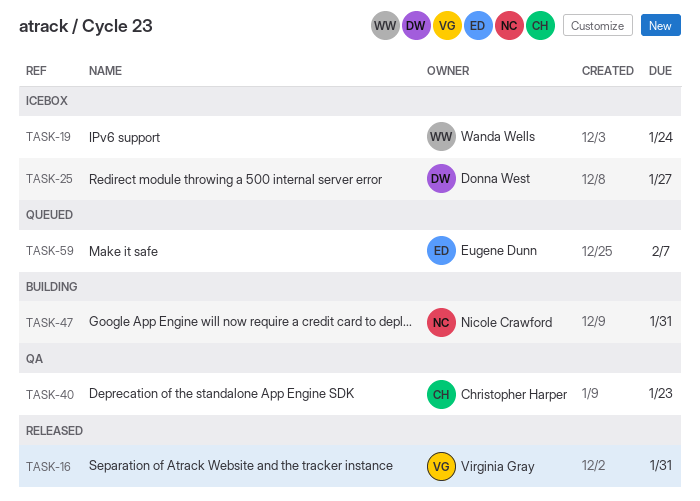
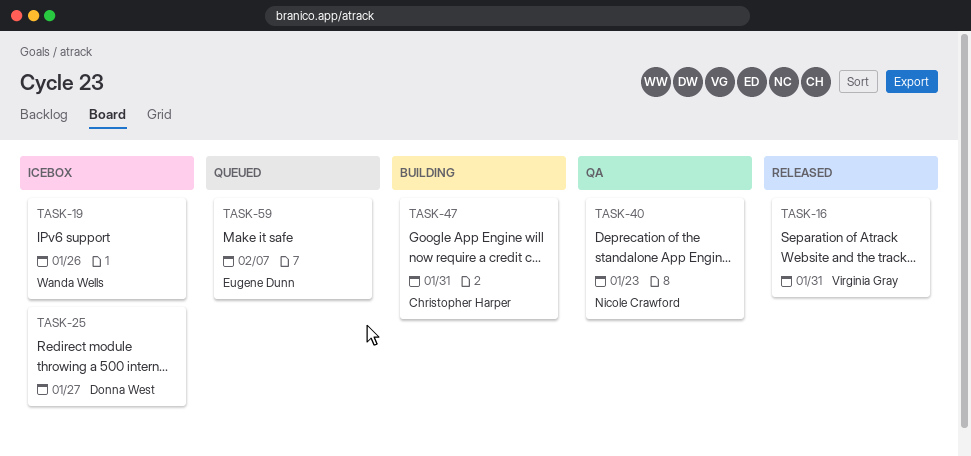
TASK-19, due: Jan 24 -> Jan 26
TASK-40, owner: Christopher Harper -> Nicole Crawford
TASK-47, owner: Nicole Crawford -> Christopher Harper

